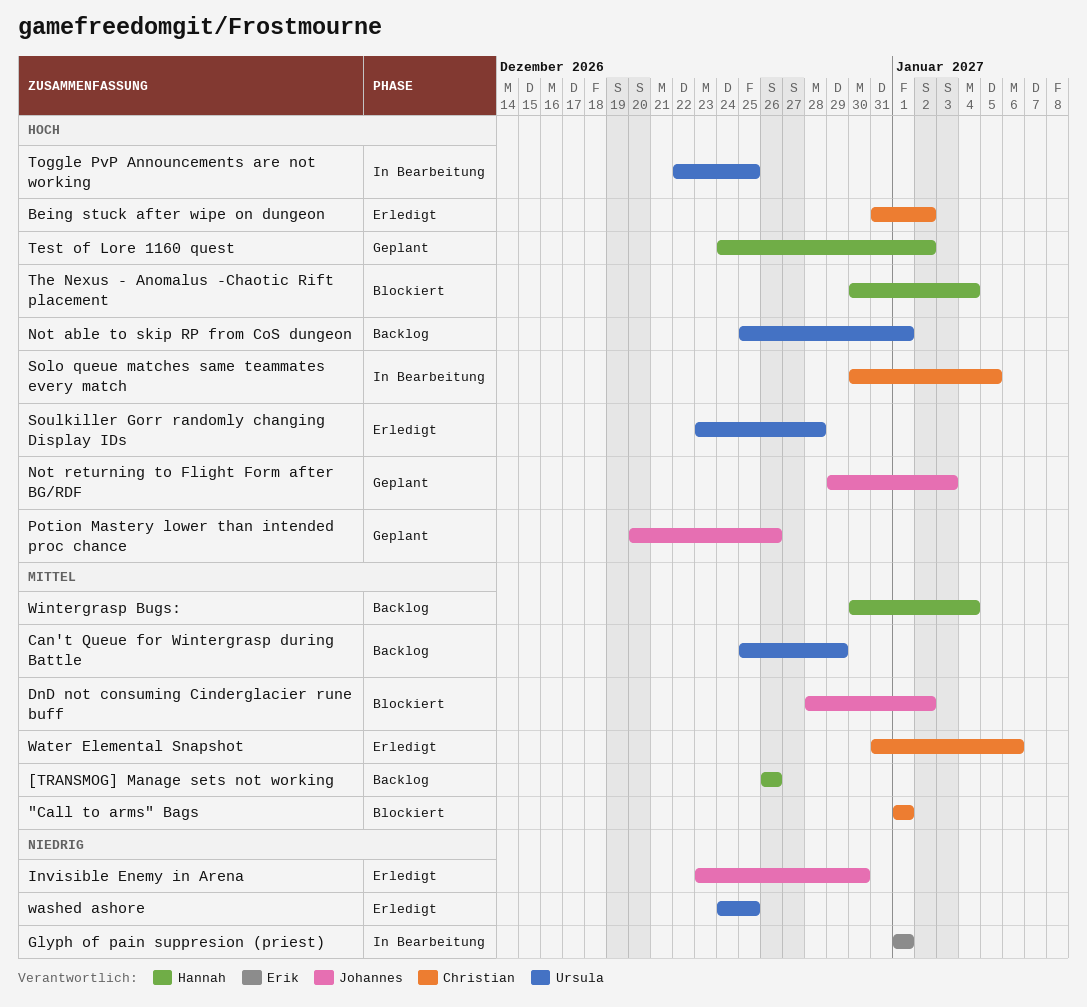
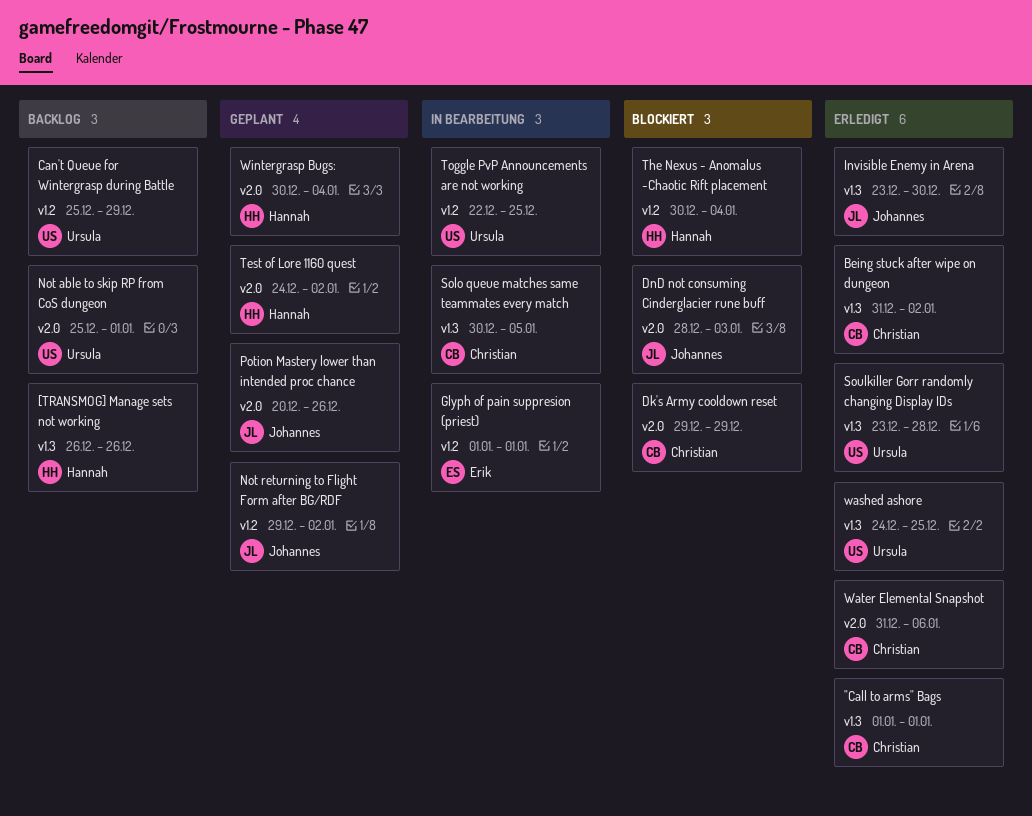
"Call to arms" Bags, status: Blockiert -> Erledigt
Dk's Army cooldown reset: none -> present
DnD not consuming Cinderglacier rune buff, due: Jan 2 -> Jan 3
Not returning to Flight Form after BG/RDF, due: Jan 3 -> Jan 2
Wintergrasp Bugs:, status: Backlog -> Geplant

